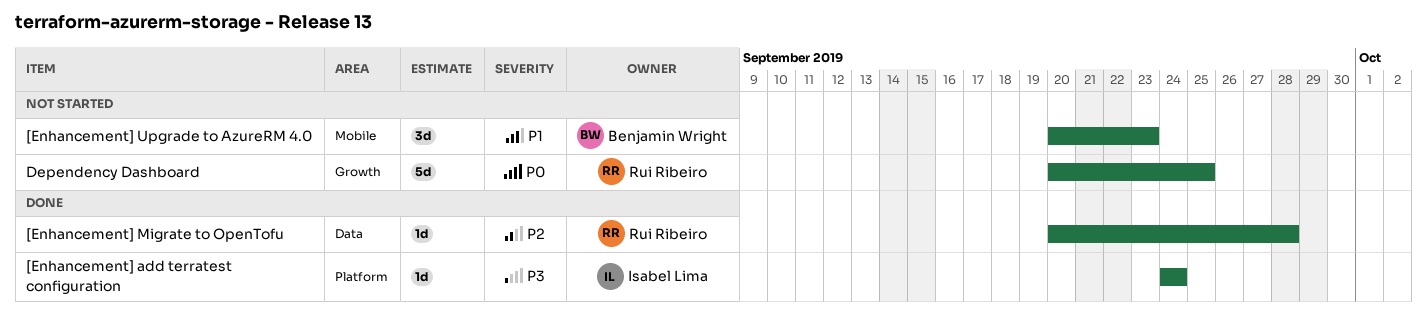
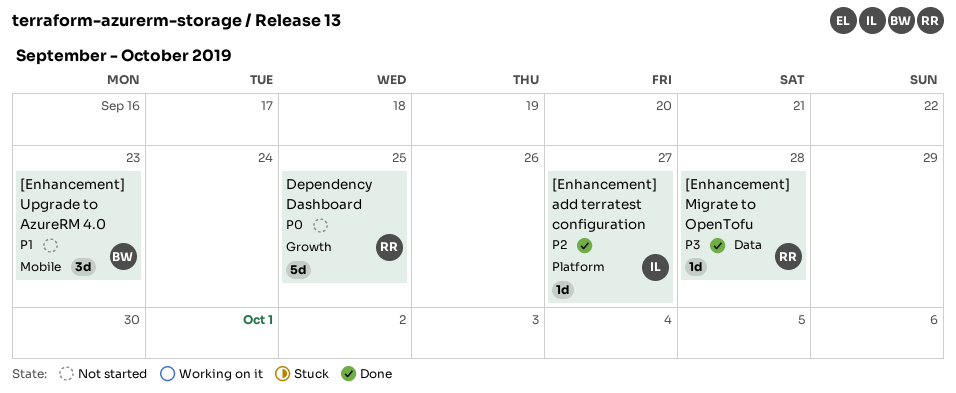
[Enhancement] add terratest configuration, priority: P3 -> P2
[Enhancement] add terratest configuration, due: Sep 24 -> Sep 27
[Enhancement] Migrate to OpenTofu, priority: P2 -> P3

